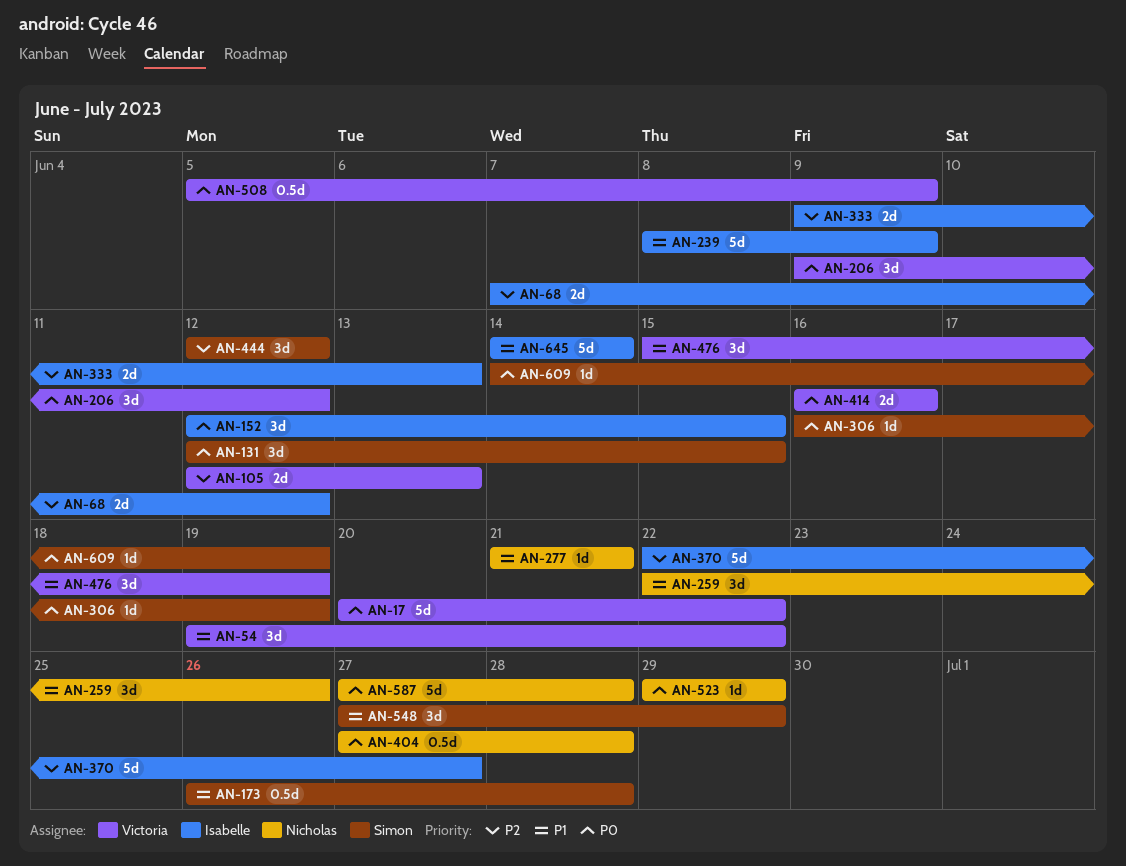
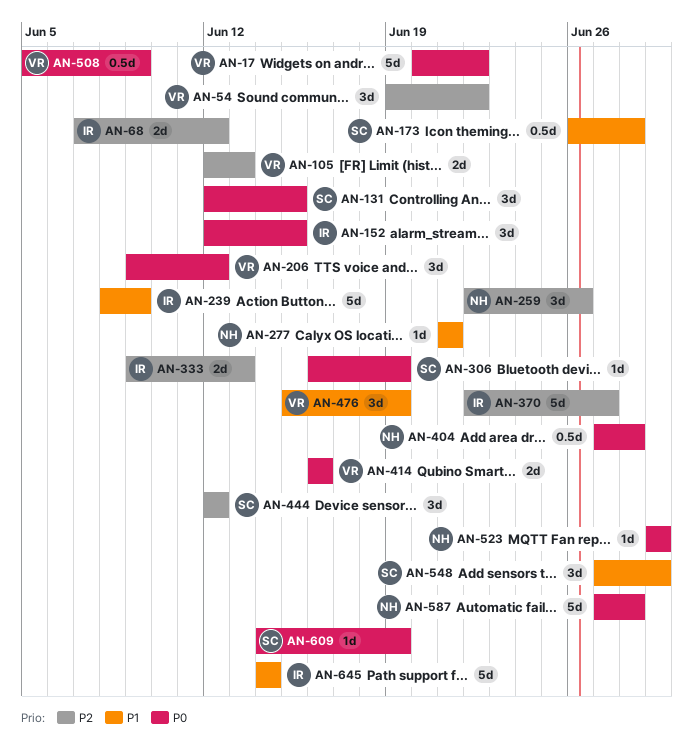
AN-54, priority: P1 -> P2
AN-259, priority: P1 -> P2

